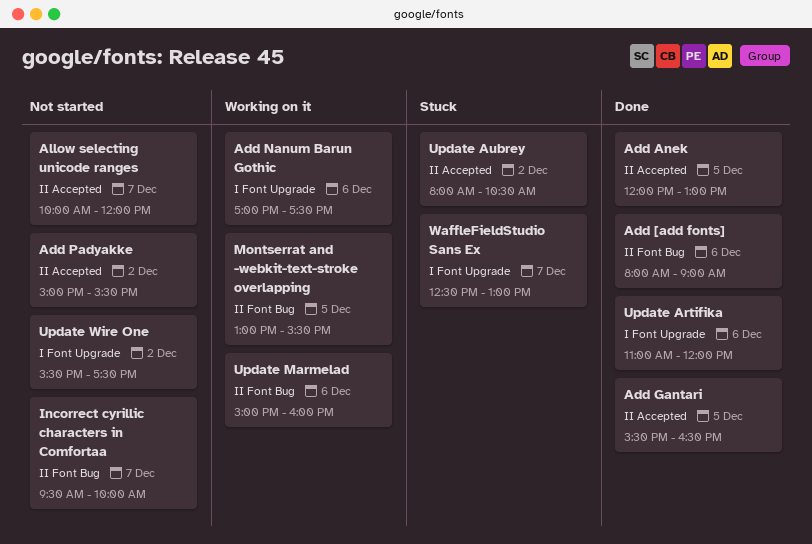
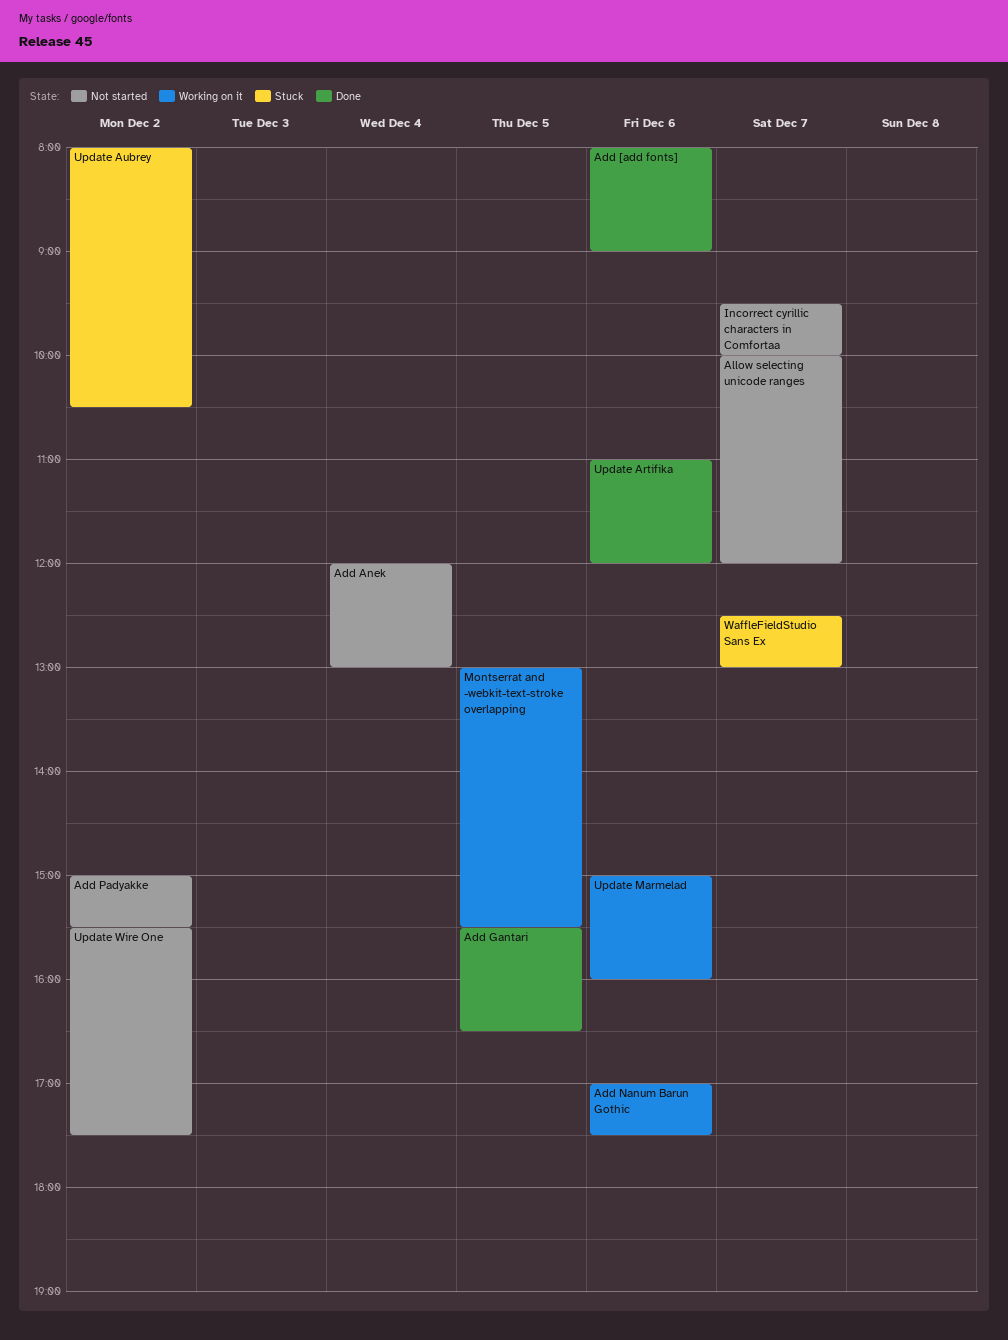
Add Anek, status: Done -> Not started
Add Anek, day: Dec 5 -> Dec 4

